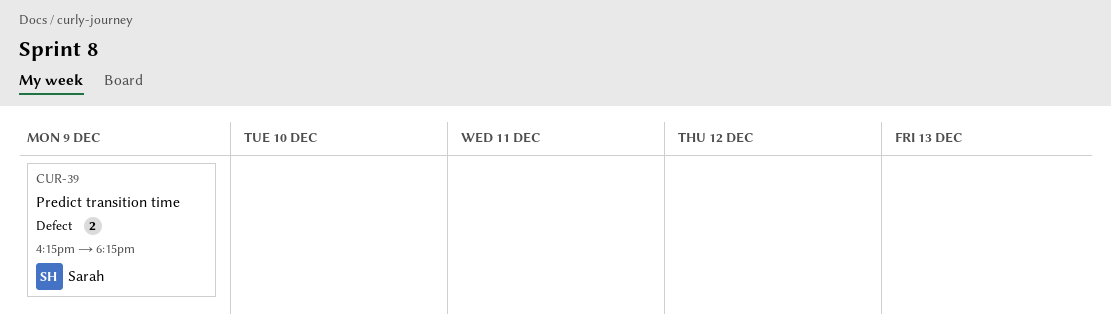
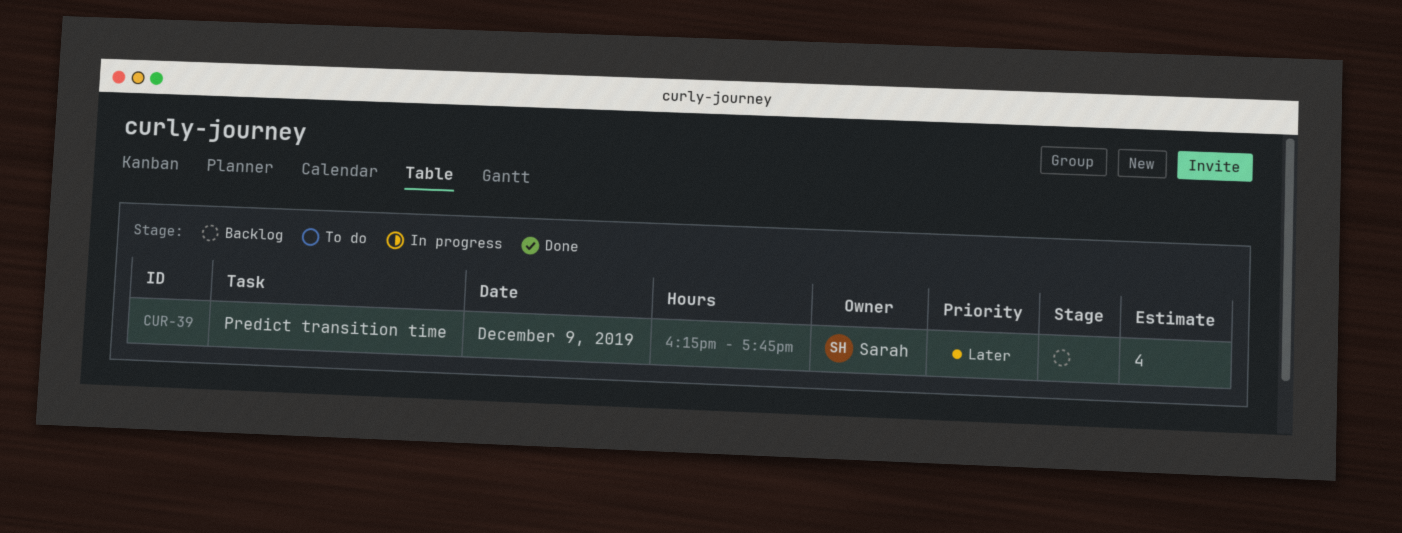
CUR-39, estimate: 2 -> 4
CUR-39, ends: 18:15 -> 17:45

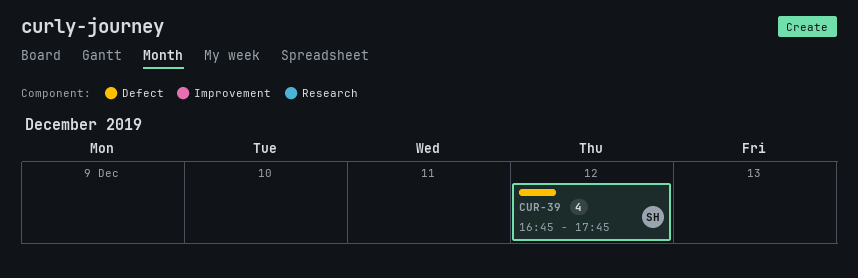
CUR-39, day: Dec 9 -> Dec 12
CUR-39, begins: 16:15 -> 16:45

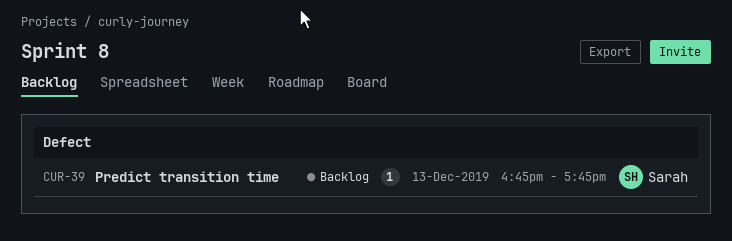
CUR-39, estimate: 4 -> 1
CUR-39, day: Dec 12 -> Dec 13

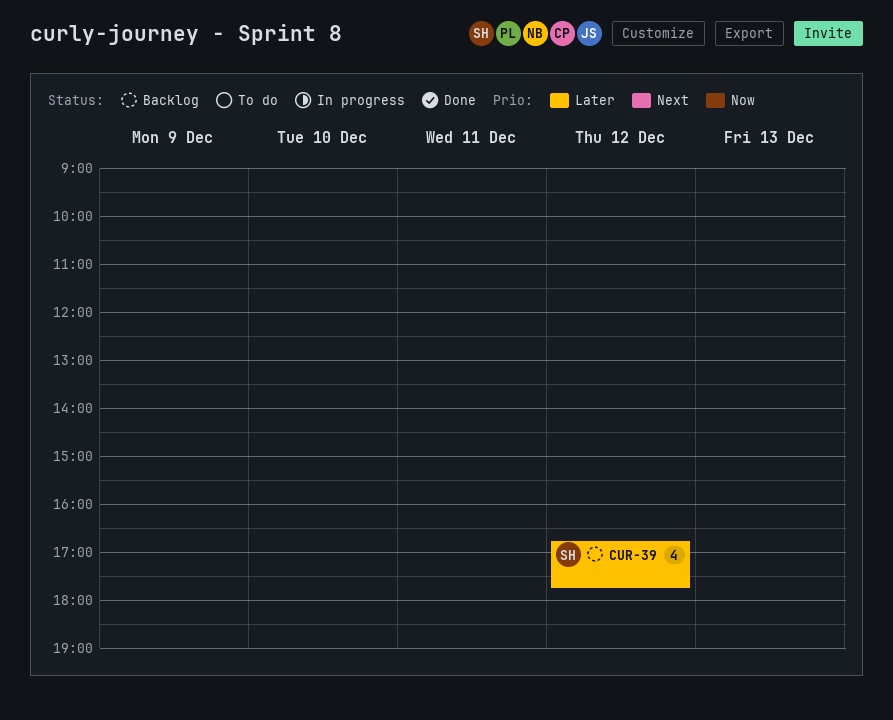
CUR-39, estimate: 1 -> 4
CUR-39, day: Dec 13 -> Dec 12

